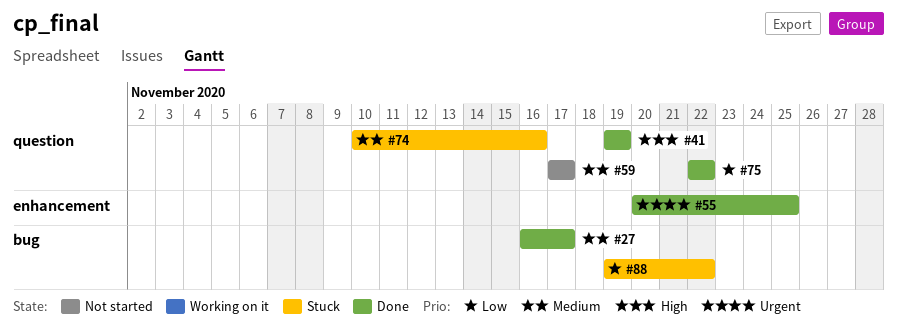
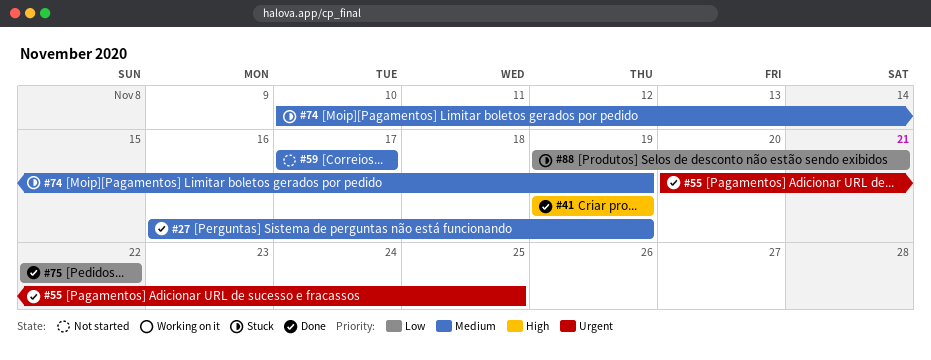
#27, due: Nov 17 -> Nov 19
#74, due: Nov 16 -> Nov 19
#88, due: Nov 22 -> Nov 21

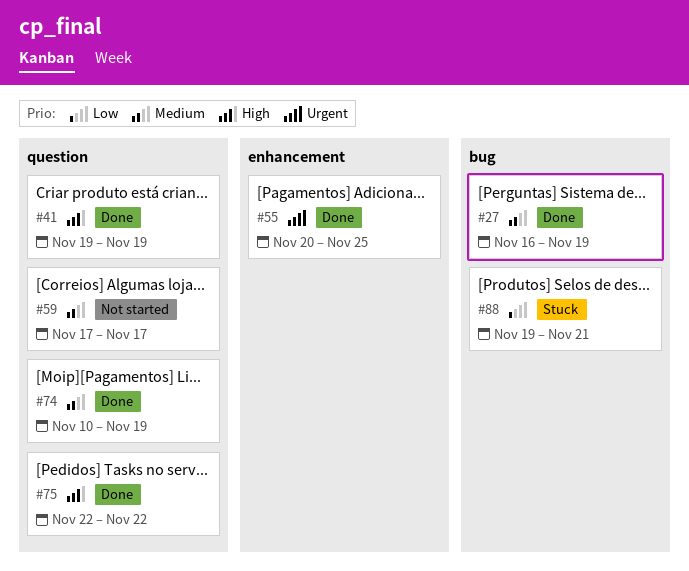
#74, status: Stuck -> Done
#75, priority: Low -> High

